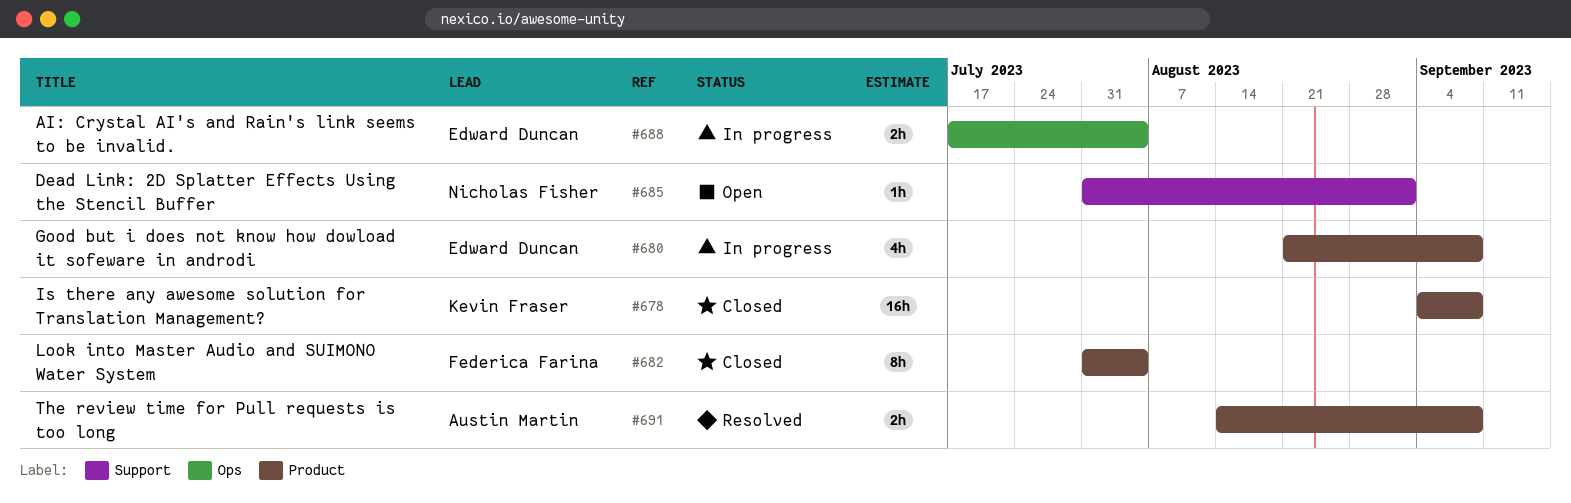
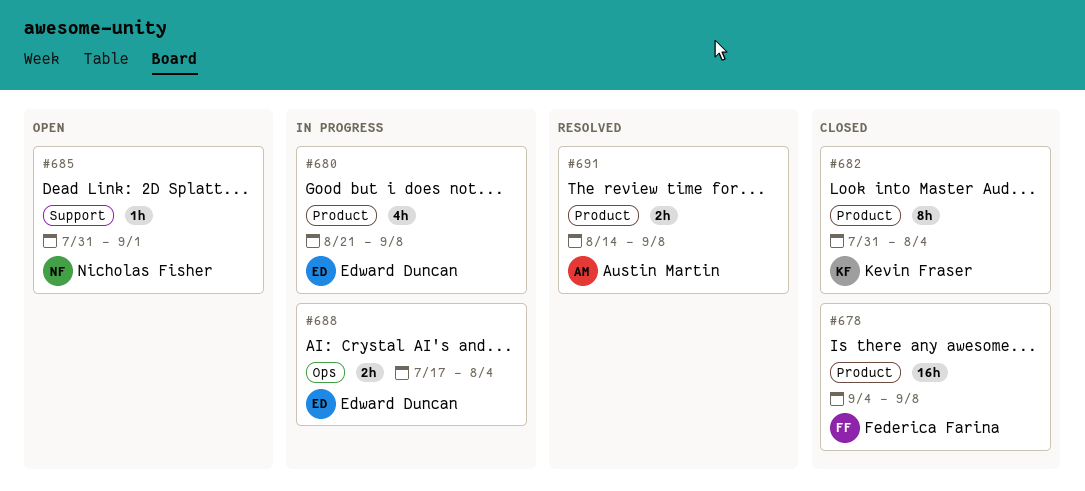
#678, owner: Kevin Fraser -> Federica Farina
#682, owner: Federica Farina -> Kevin Fraser

